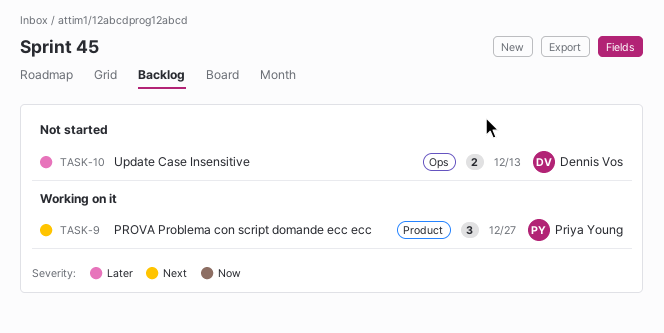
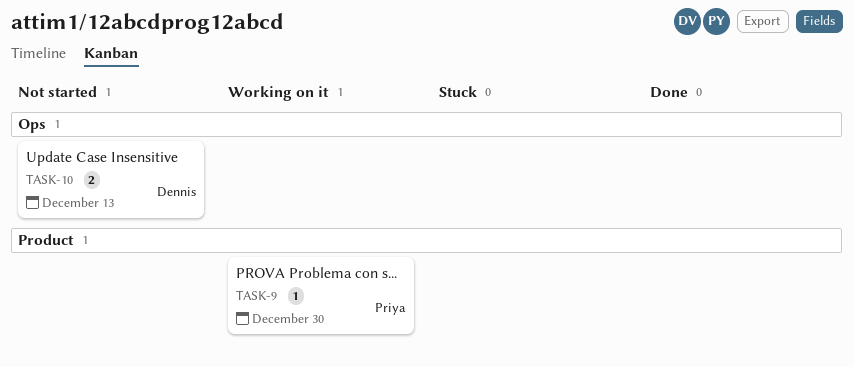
TASK-9, estimate: 3 -> 1
TASK-9, due: Dec 27 -> Dec 30

